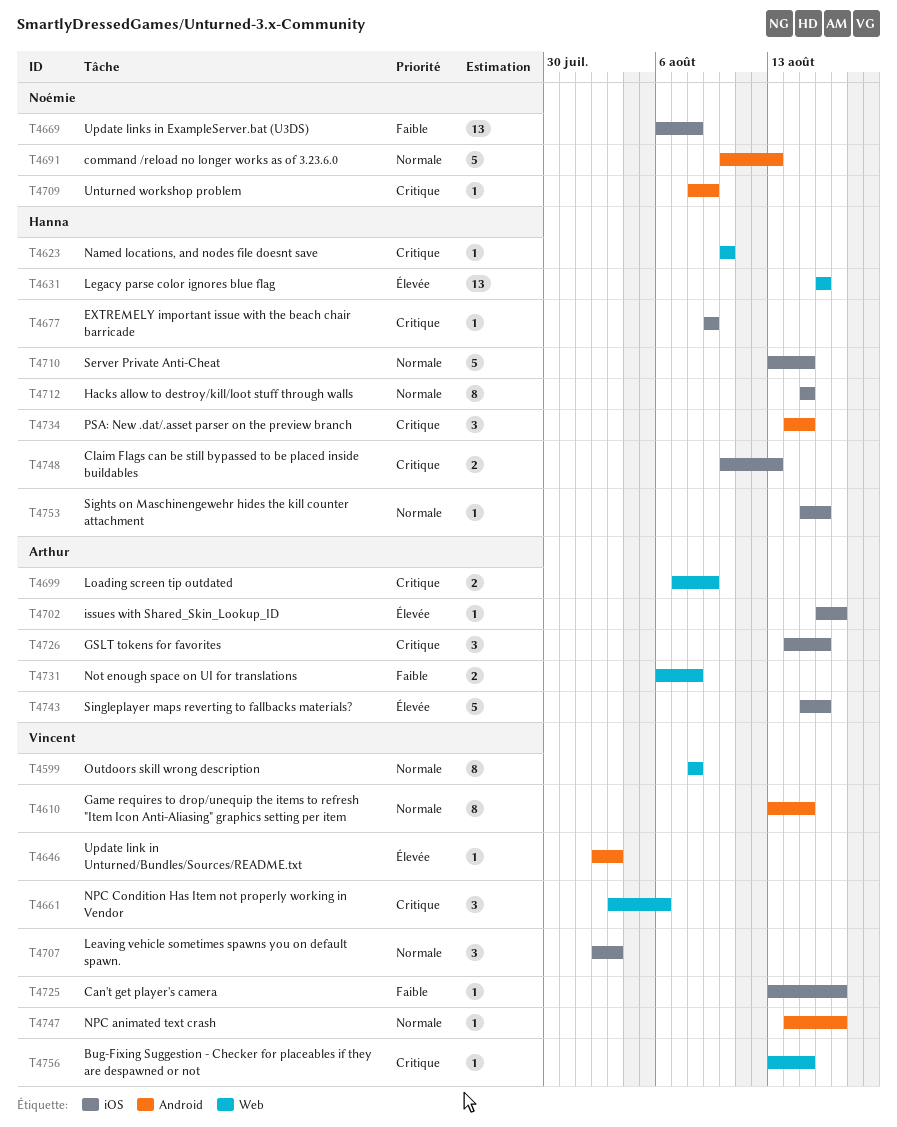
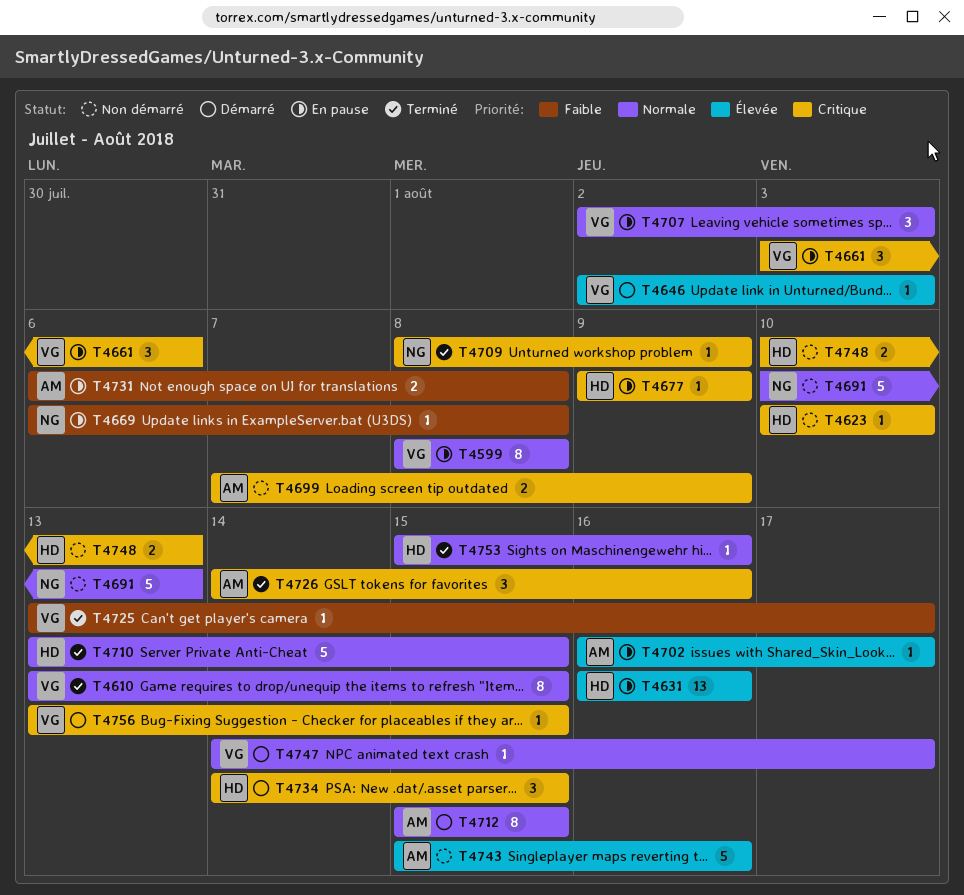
T4669, estimate: 13 -> 1
T4712, owner: Hanna -> Arthur

